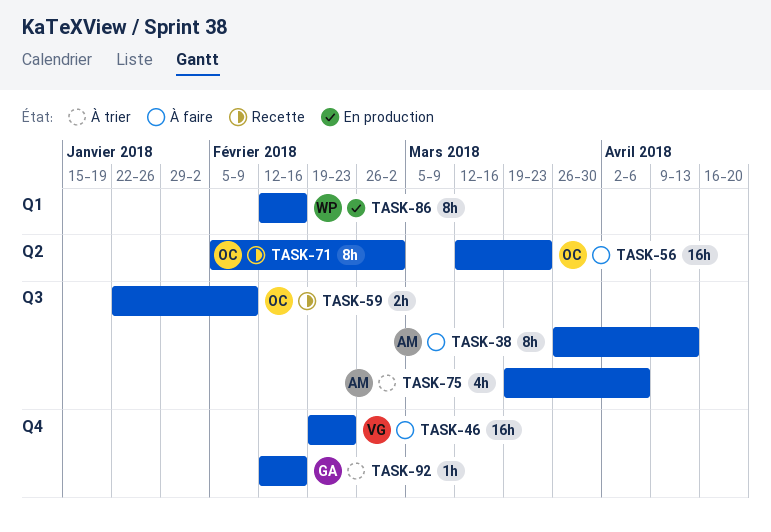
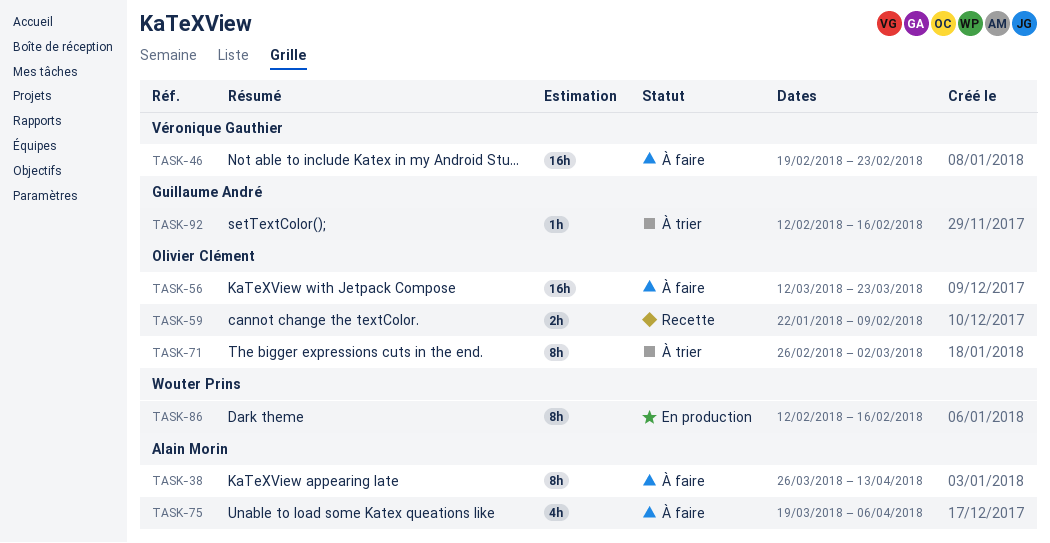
TASK-71, status: Recette -> À trier
TASK-71, start: Feb 5 -> Feb 26
TASK-75, status: À trier -> À faire

